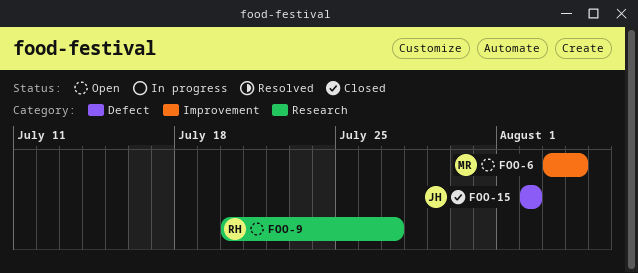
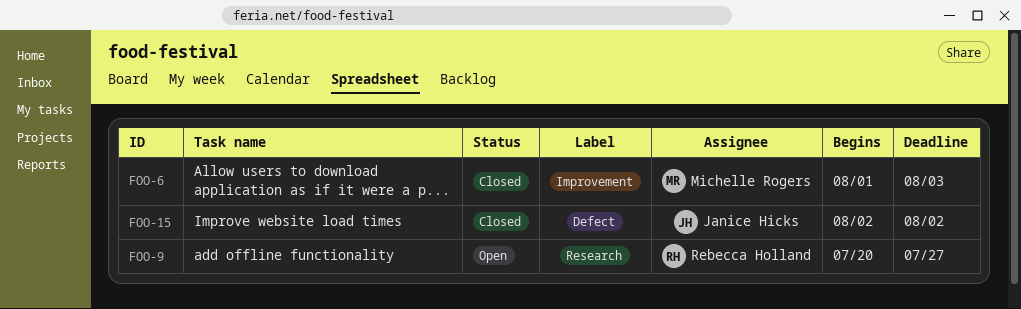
FOO-6, status: Open -> Closed
FOO-6, start: Aug 3 -> Aug 1
FOO-6, due: Aug 4 -> Aug 3

